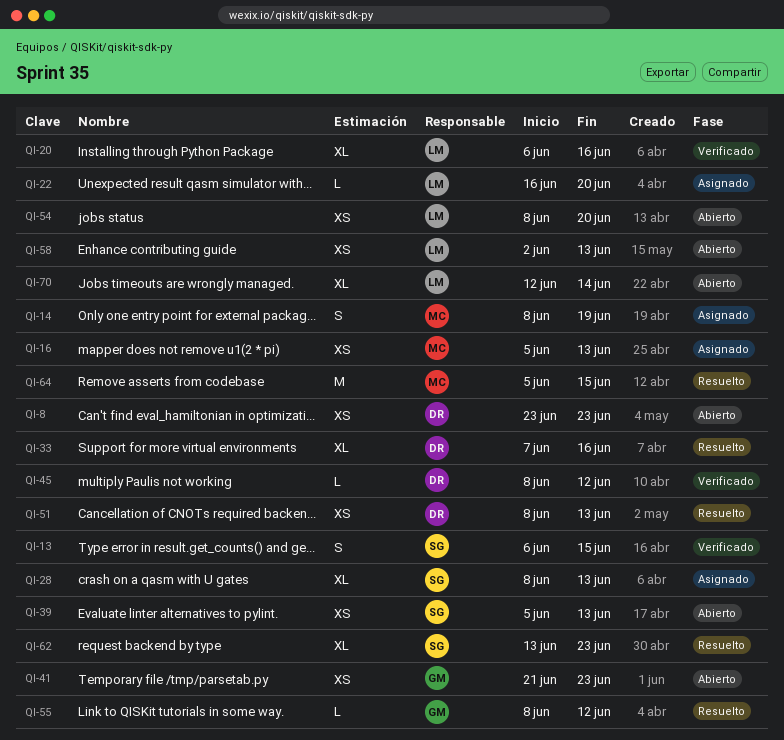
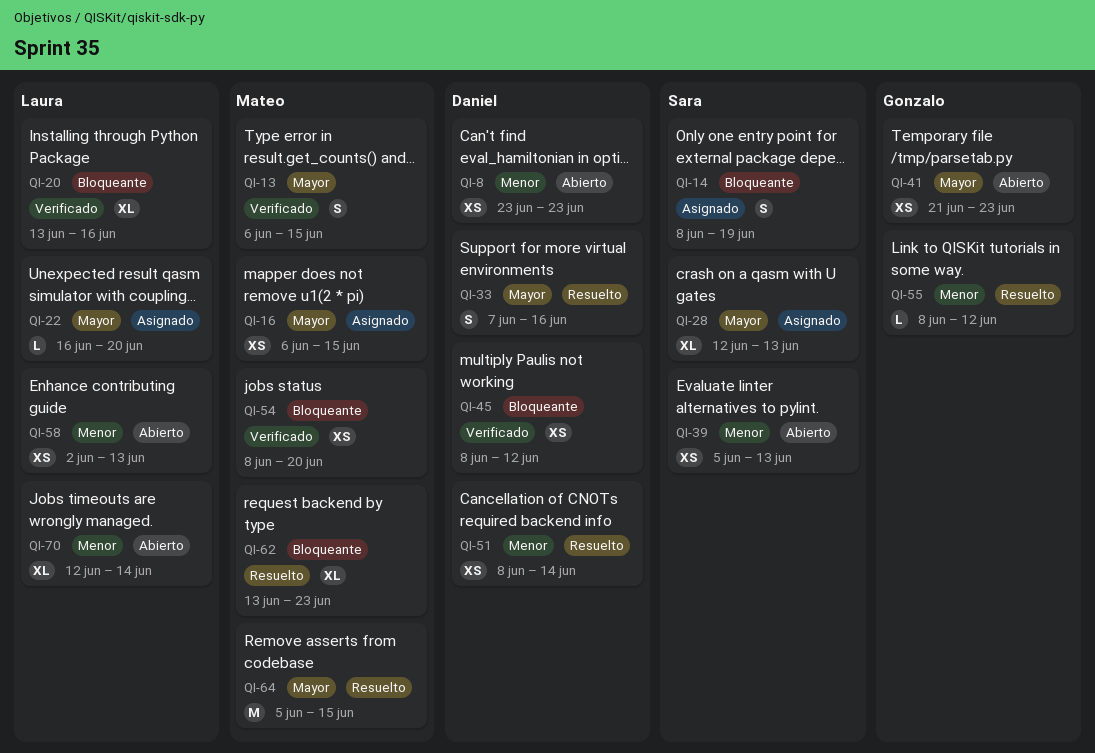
QI-13, owner: Sara -> Mateo
QI-14, owner: Mateo -> Sara
QI-16, start: Jun 5 -> Jun 6
QI-16, due: Jun 13 -> Jun 15
QI-20, start: Jun 6 -> Jun 13
QI-28, start: Jun 8 -> Jun 12
QI-33, estimate: XL -> S
QI-45, estimate: L -> XS
QI-51, due: Jun 13 -> Jun 14
QI-54, status: Abierto -> Verificado
QI-54, owner: Laura -> Mateo
QI-62, owner: Sara -> Mateo

